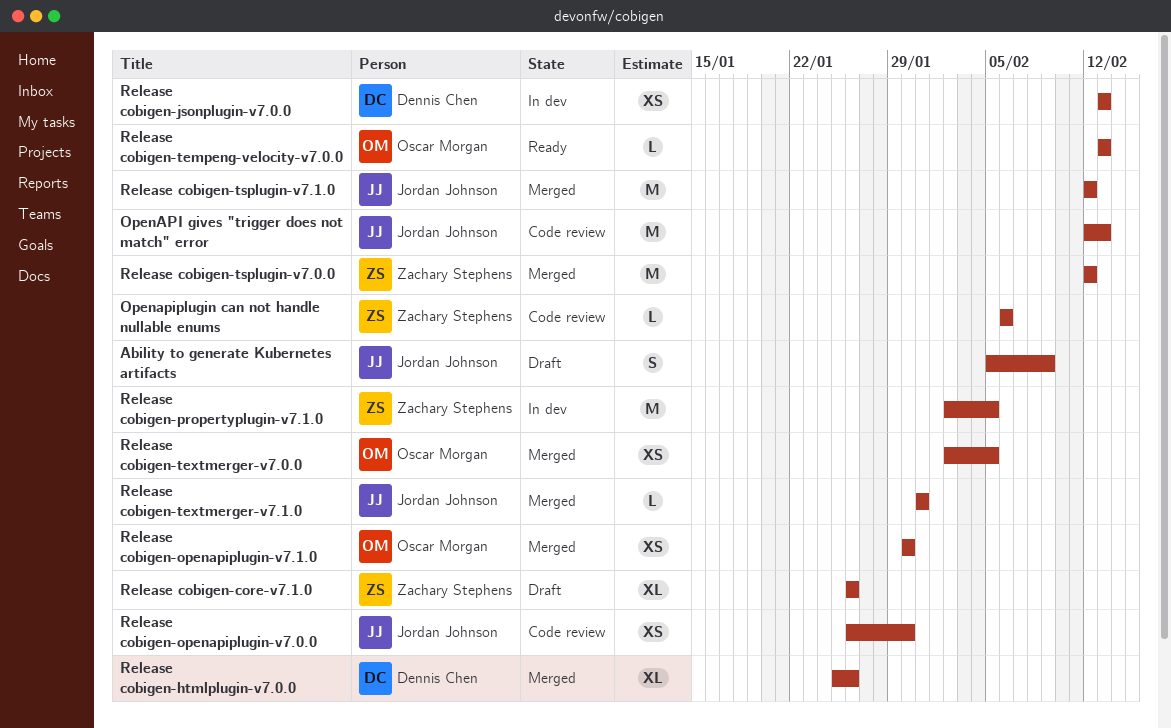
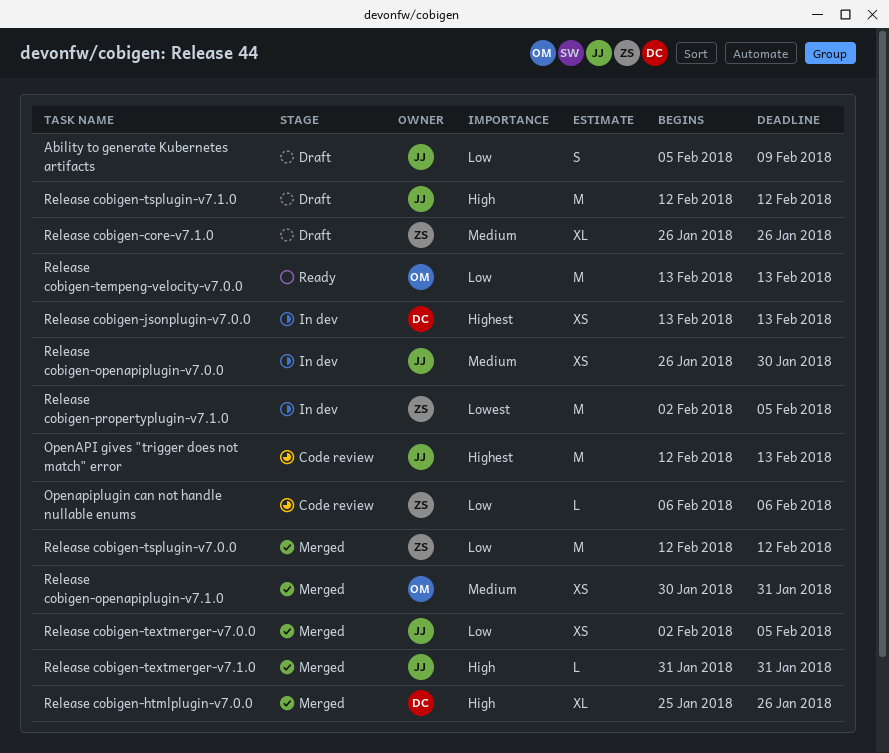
Release cobigen-openapiplugin-v7.0.0, status: Code review -> In dev
Release cobigen-openapiplugin-v7.1.0, due: Jan 30 -> Jan 31
Release cobigen-tempeng-velocity-v7.0.0, estimate: L -> M
Release cobigen-textmerger-v7.0.0, owner: Oscar Morgan -> Jordan Johnson
Release cobigen-tsplugin-v7.1.0, status: Merged -> Draft

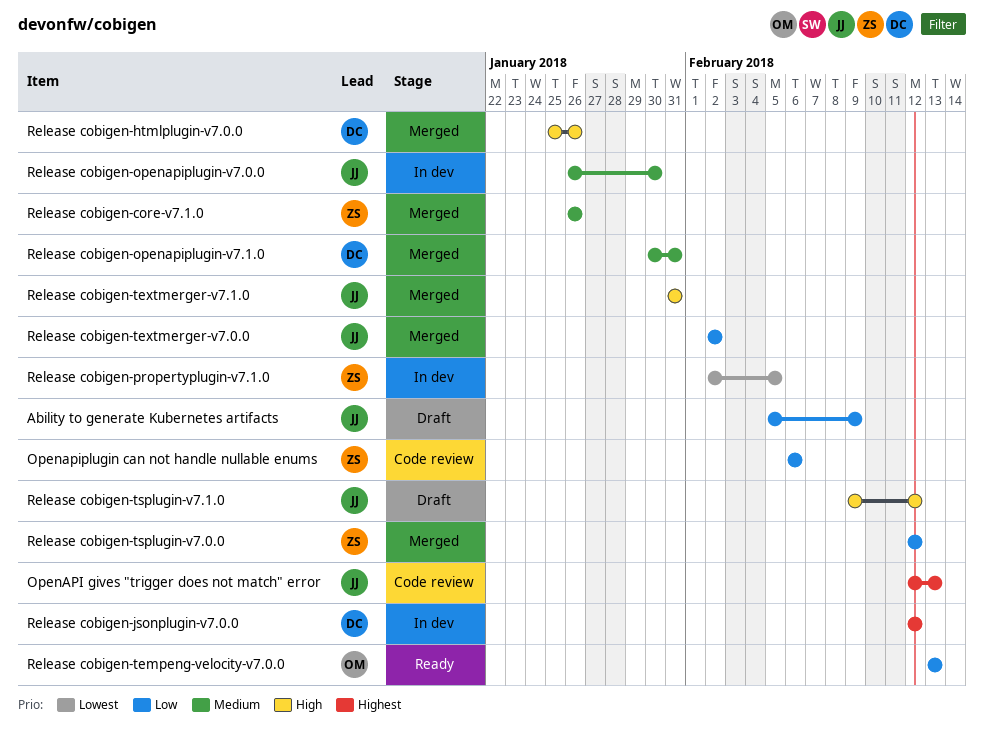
Release cobigen-core-v7.1.0, status: Draft -> Merged
Release cobigen-jsonplugin-v7.0.0, start: Feb 13 -> Feb 12
Release cobigen-jsonplugin-v7.0.0, due: Feb 13 -> Feb 12
Release cobigen-openapiplugin-v7.1.0, owner: OM -> DC
Release cobigen-textmerger-v7.0.0, due: Feb 5 -> Feb 2
Release cobigen-tsplugin-v7.1.0, start: Feb 12 -> Feb 9

